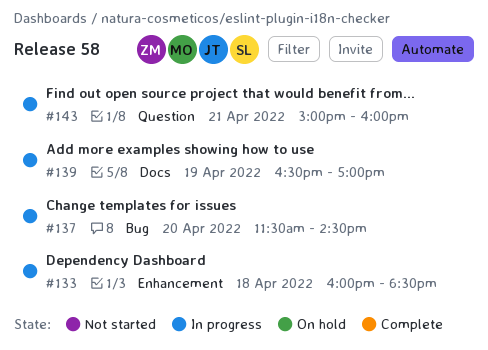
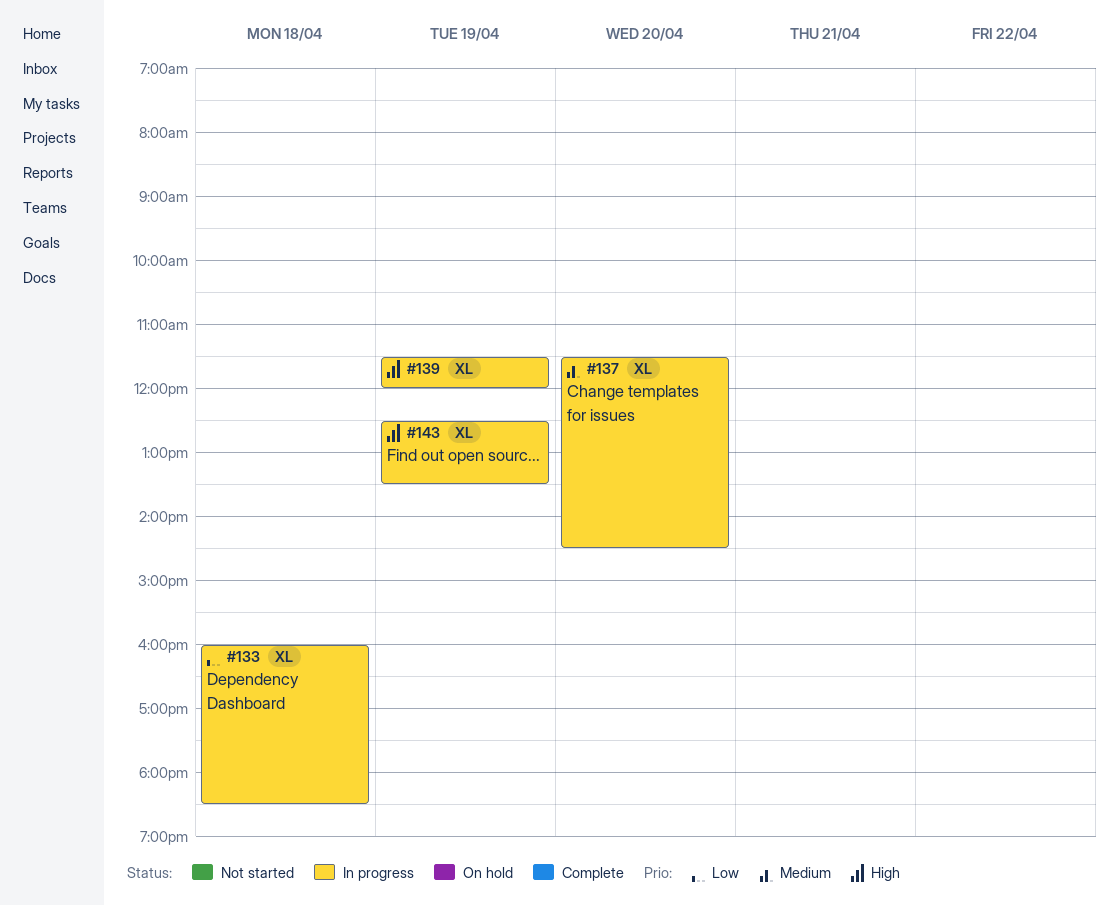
#139, begins: 16:30 -> 11:30
#139, ends: 17:00 -> 12:00
#143, day: Apr 21 -> Apr 19
#143, begins: 15:00 -> 12:30
#143, ends: 16:00 -> 13:30

